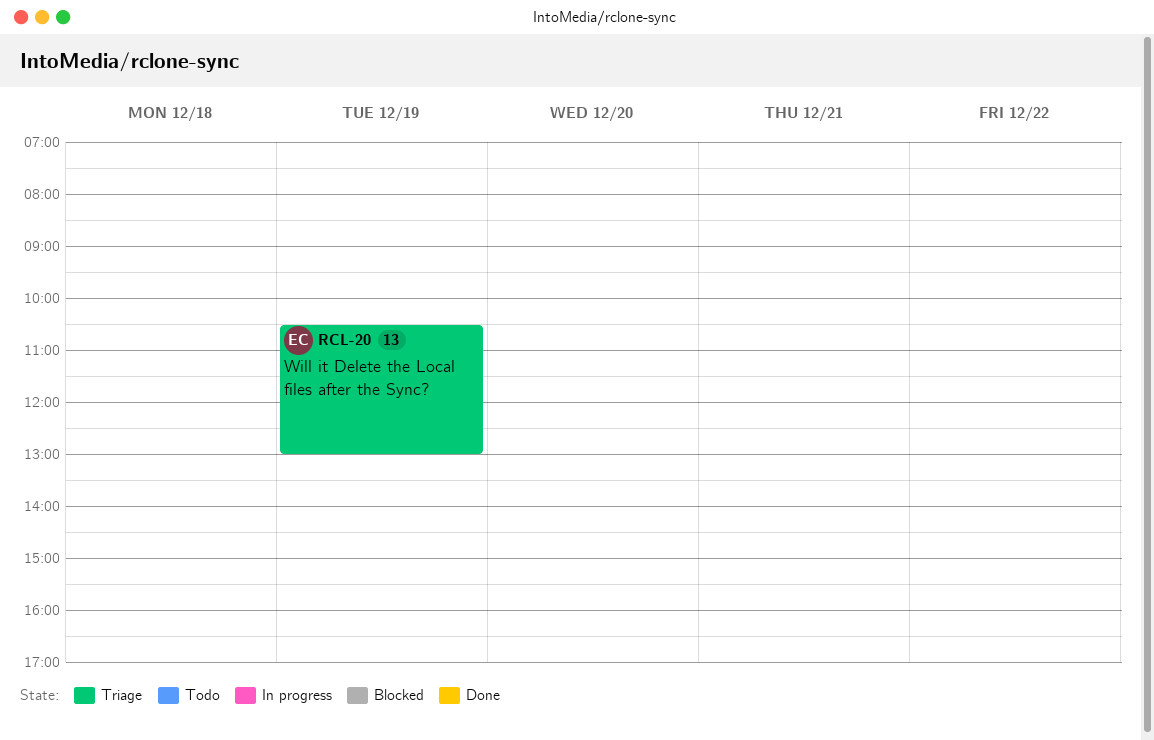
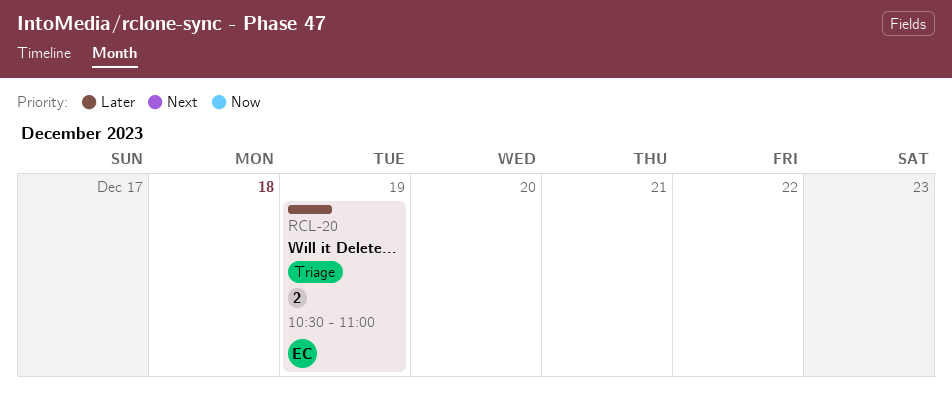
RCL-20, estimate: 13 -> 2
RCL-20, ends: 13:00 -> 11:00

